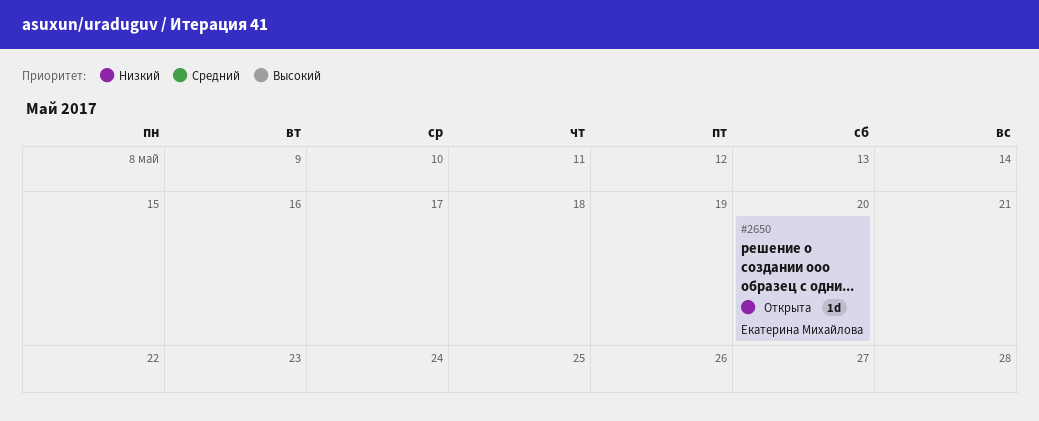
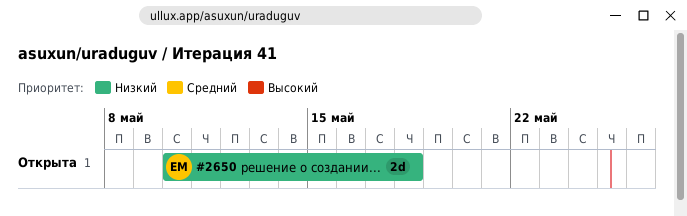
#2650, estimate: 1d -> 2d
#2650, due: May 20 -> May 18

